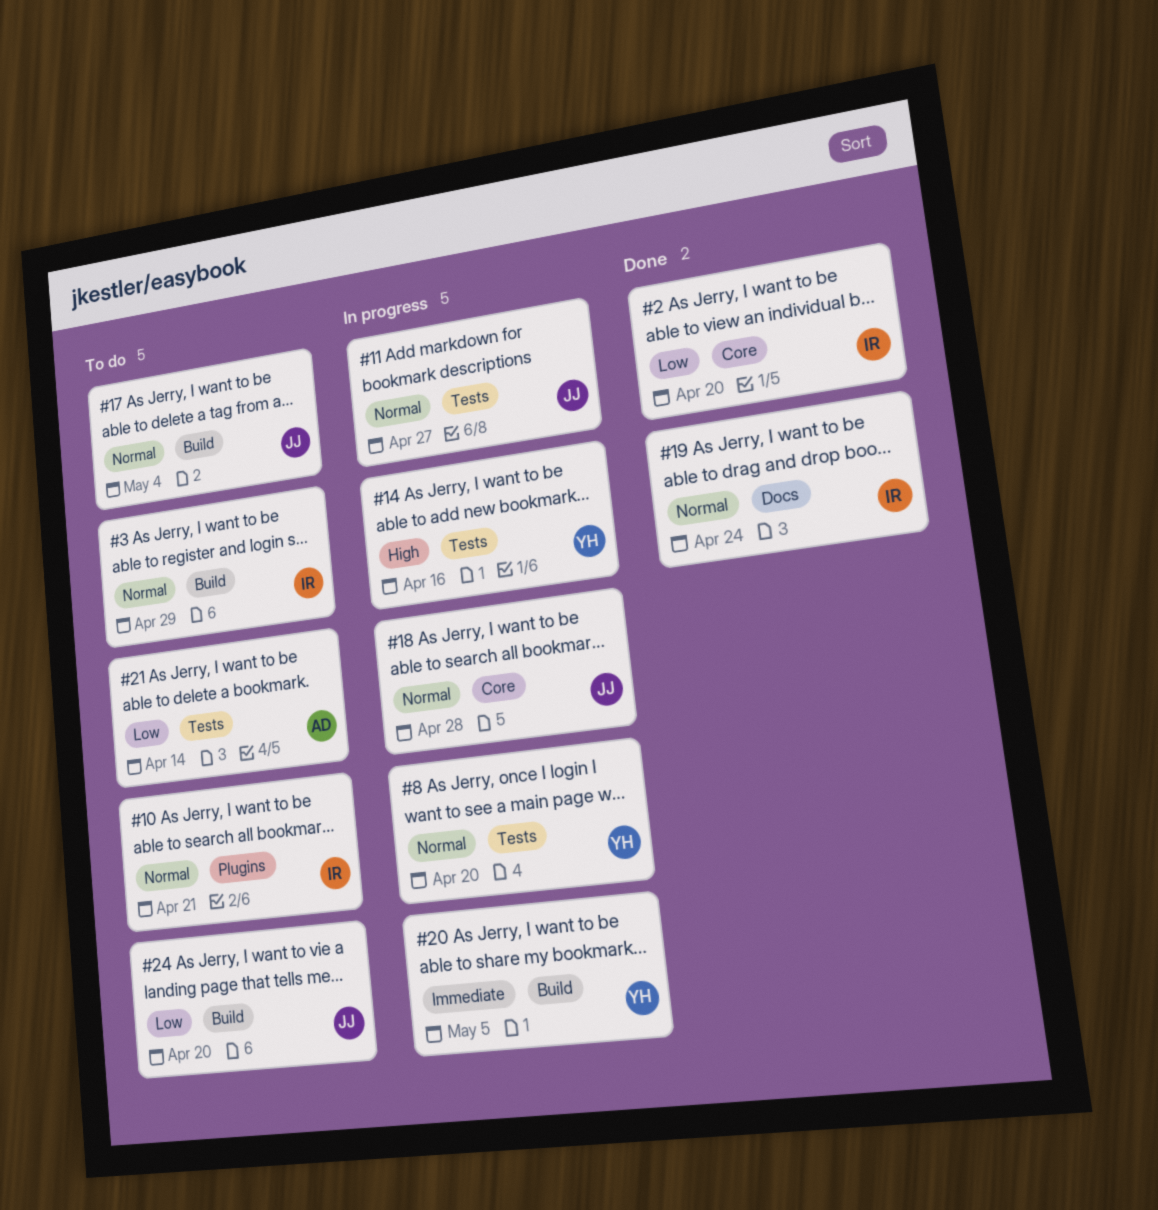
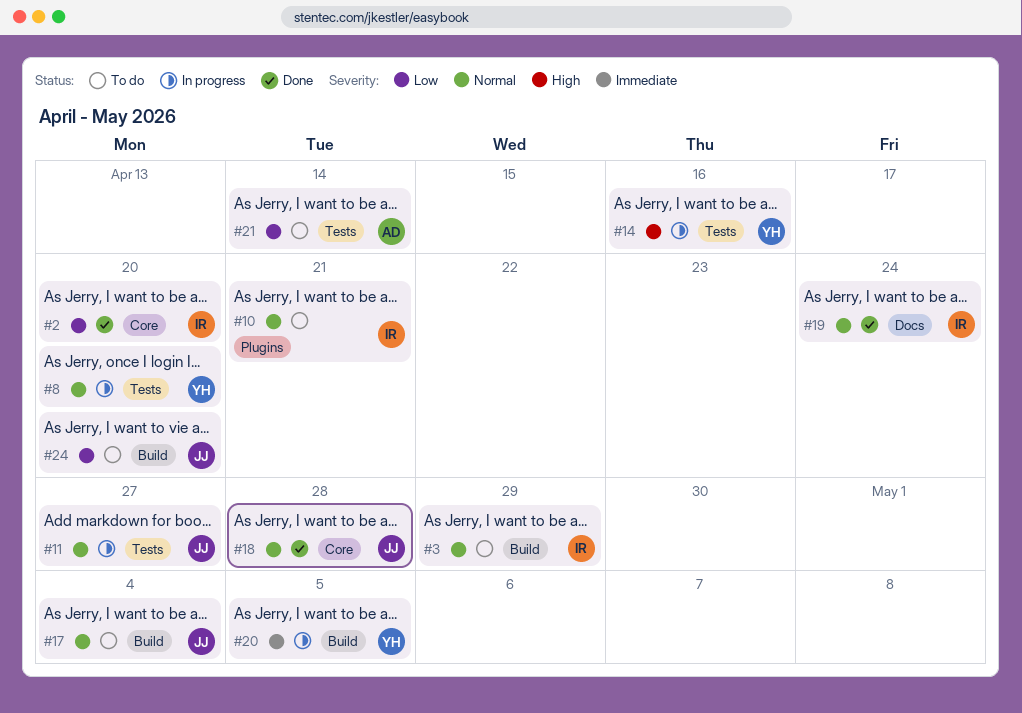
#18, status: In progress -> Done

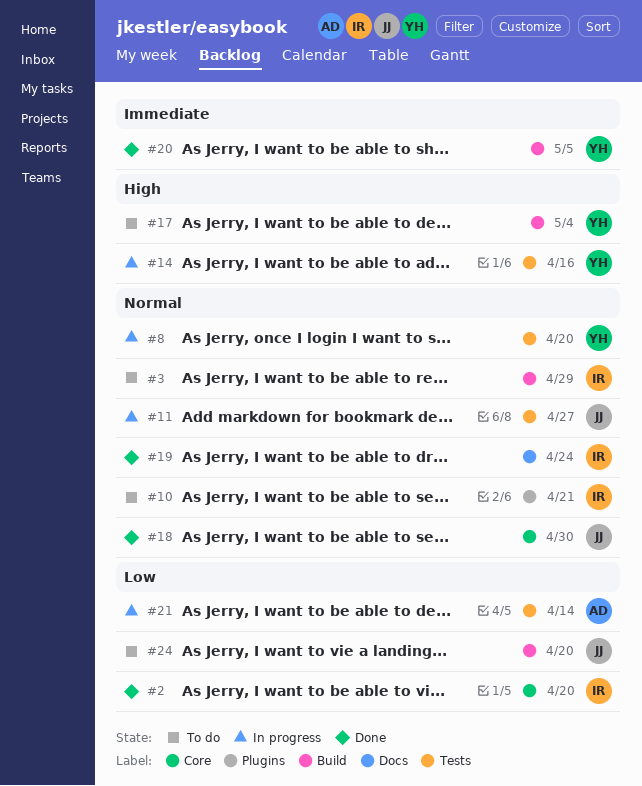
#17, owner: JJ -> YH
#17, priority: Normal -> High
#18, due: Apr 28 -> Apr 30
#20, status: In progress -> Done
#21, status: To do -> In progress

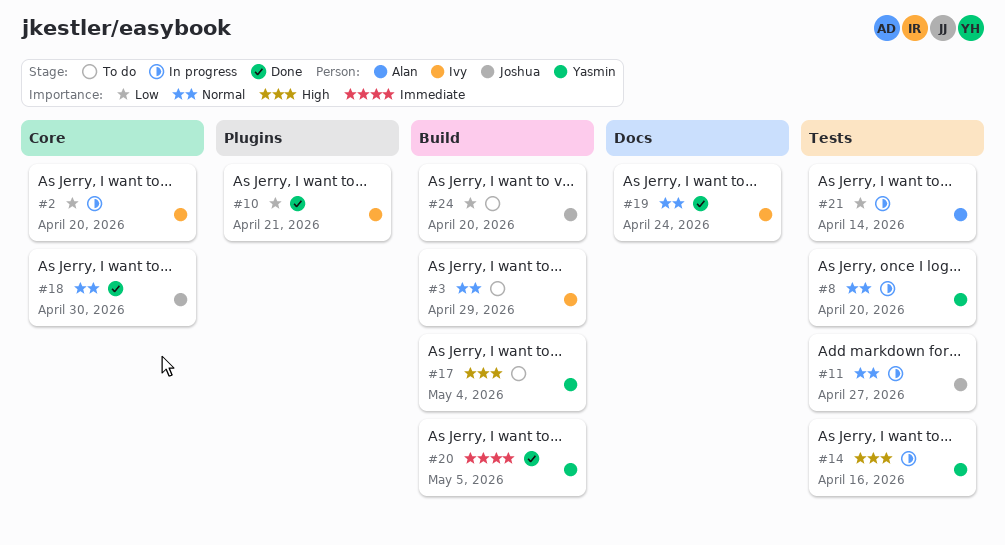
#2, status: Done -> In progress
#10, status: To do -> Done
#10, priority: Normal -> Low

